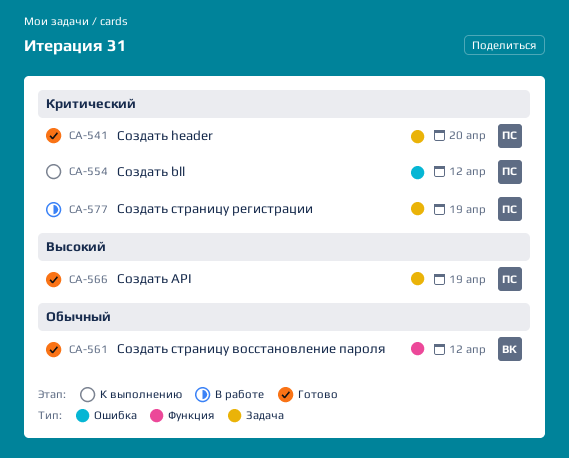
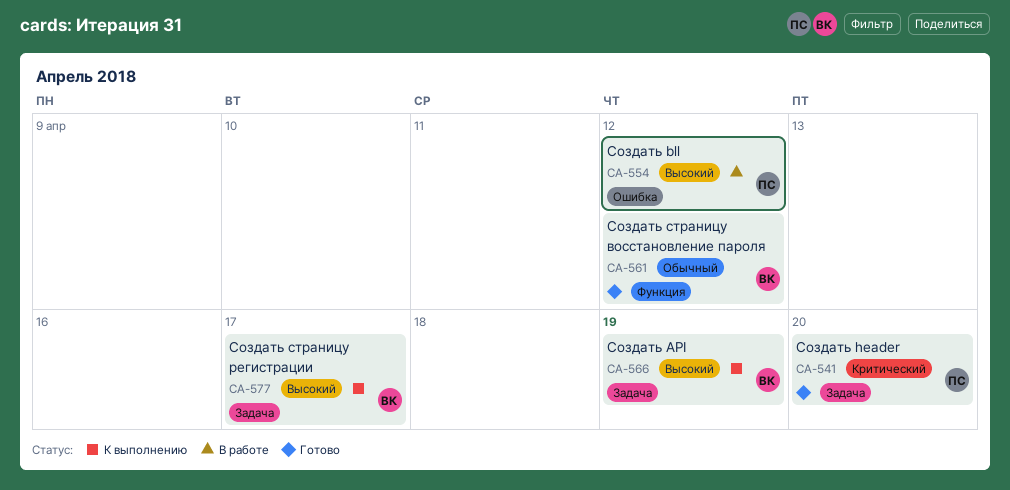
CA-554, status: К выполнению -> В работе
CA-554, priority: Критический -> Высокий
CA-566, status: Готово -> К выполнению
CA-566, owner: ПС -> ВК
CA-577, status: В работе -> К выполнению
CA-577, owner: ПС -> ВК
CA-577, priority: Критический -> Высокий
CA-577, due: Apr 19 -> Apr 17

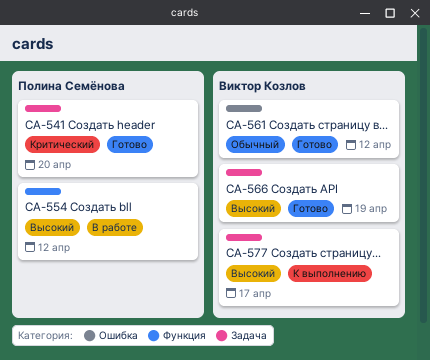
CA-554, label: Ошибка -> Функция
CA-561, label: Функция -> Ошибка
CA-566, status: К выполнению -> Готово

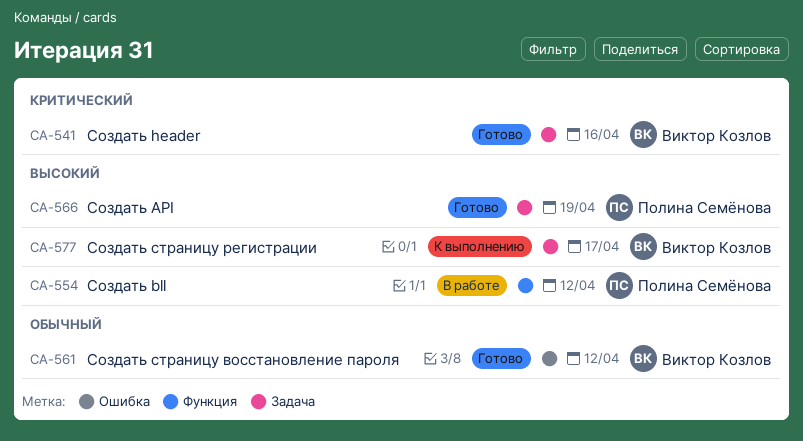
CA-541, owner: Полина Семёнова -> Виктор Козлов
CA-541, due: Apr 20 -> Apr 16
CA-566, owner: Виктор Козлов -> Полина Семёнова

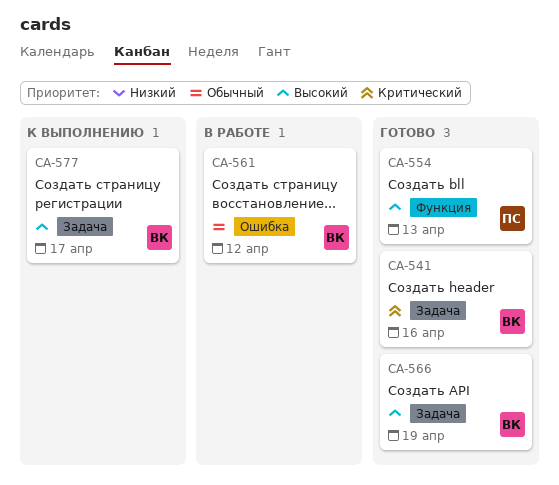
CA-554, status: В работе -> Готово
CA-554, due: Apr 12 -> Apr 13
CA-561, status: Готово -> В работе
CA-566, owner: Полина Семёнова -> Виктор Козлов

